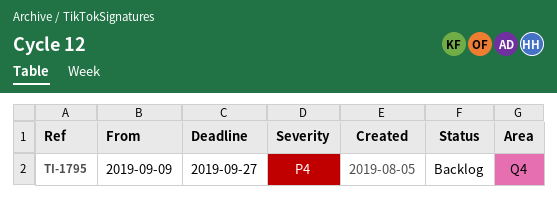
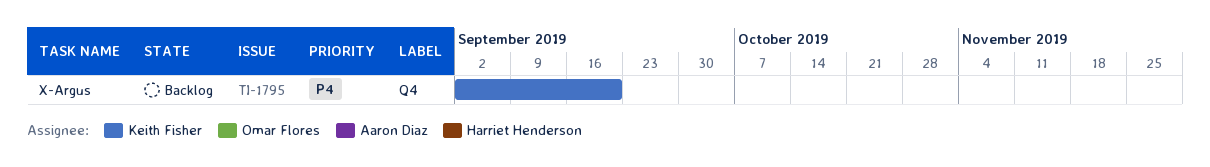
TI-1795, start: Sep 9 -> Sep 2
TI-1795, due: Sep 27 -> Sep 20

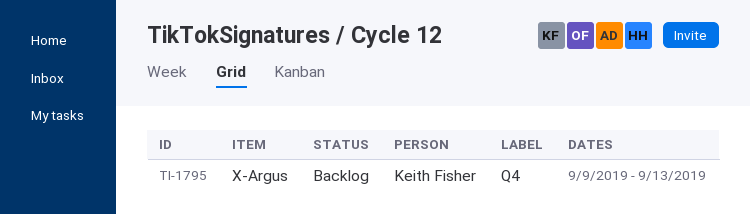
TI-1795, start: Sep 2 -> Sep 9
TI-1795, due: Sep 20 -> Sep 13

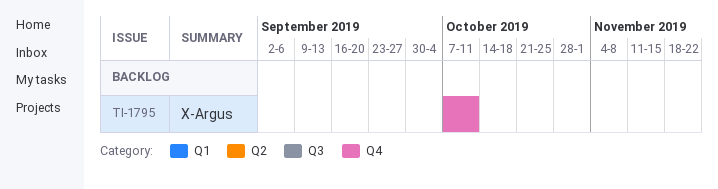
TI-1795, start: Sep 9 -> Oct 7
TI-1795, due: Sep 13 -> Oct 11

